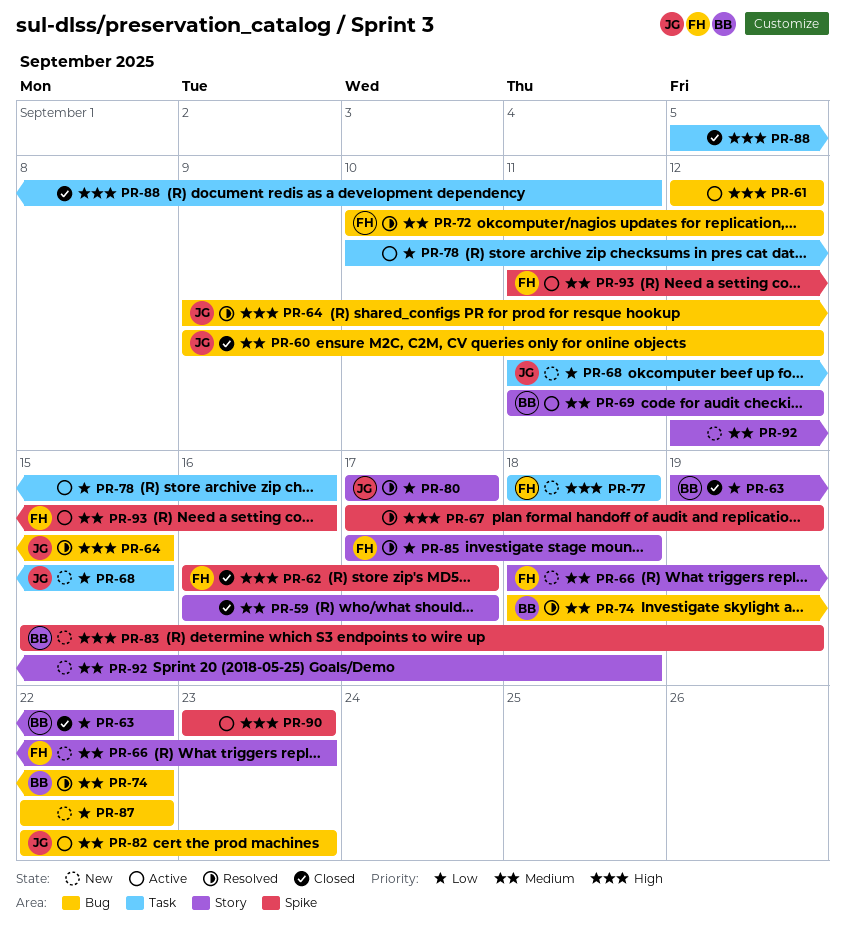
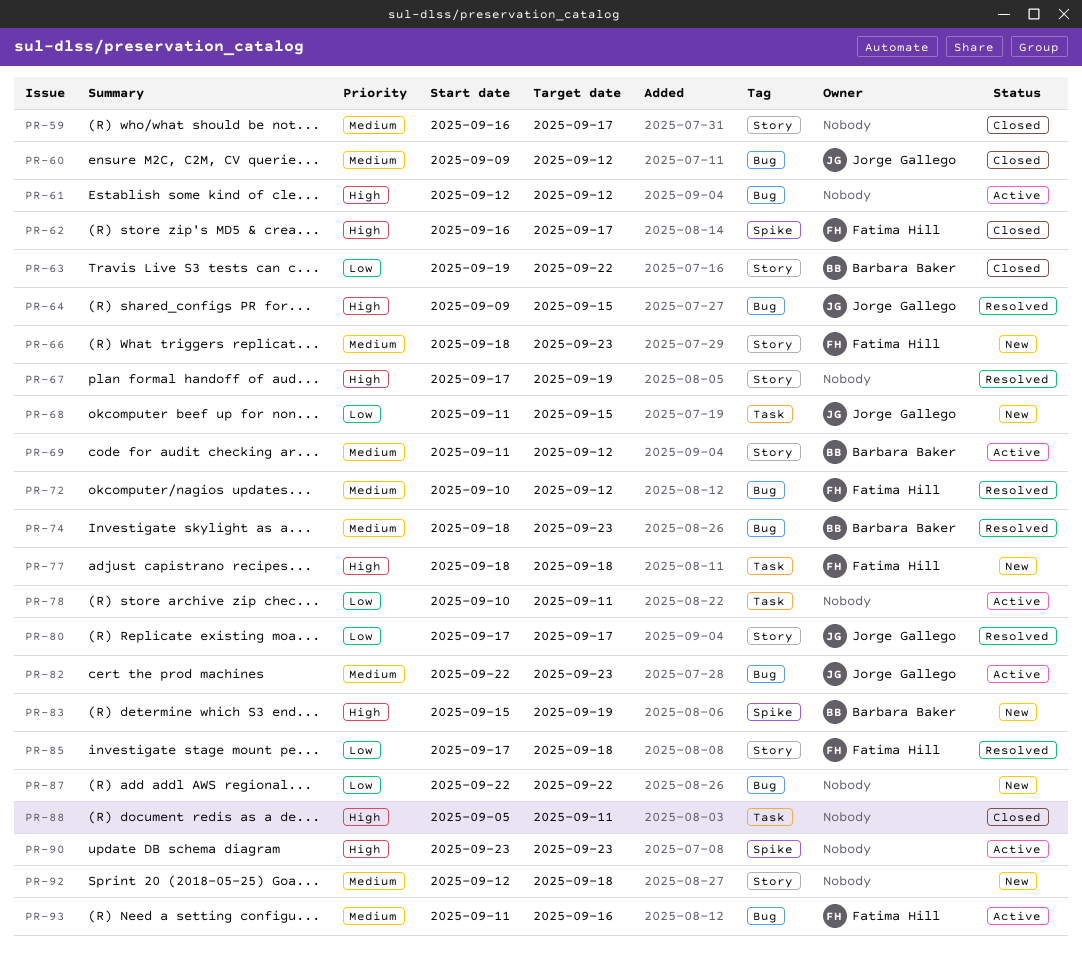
PR-67, label: Spike -> Story
PR-74, due: Sep 22 -> Sep 23
PR-78, due: Sep 16 -> Sep 11
PR-93, label: Spike -> Bug

